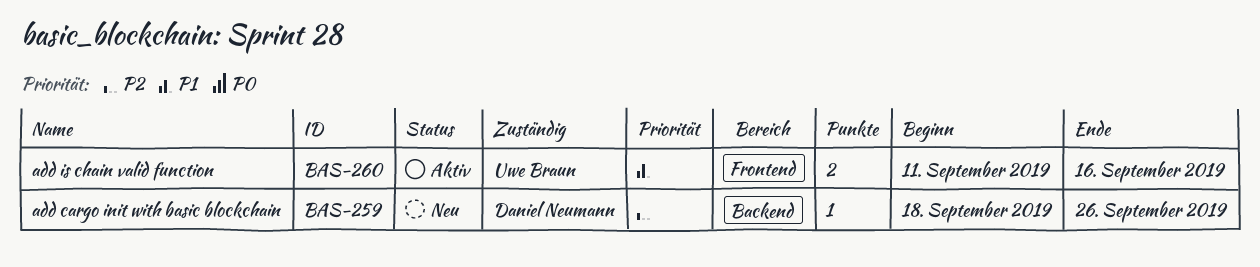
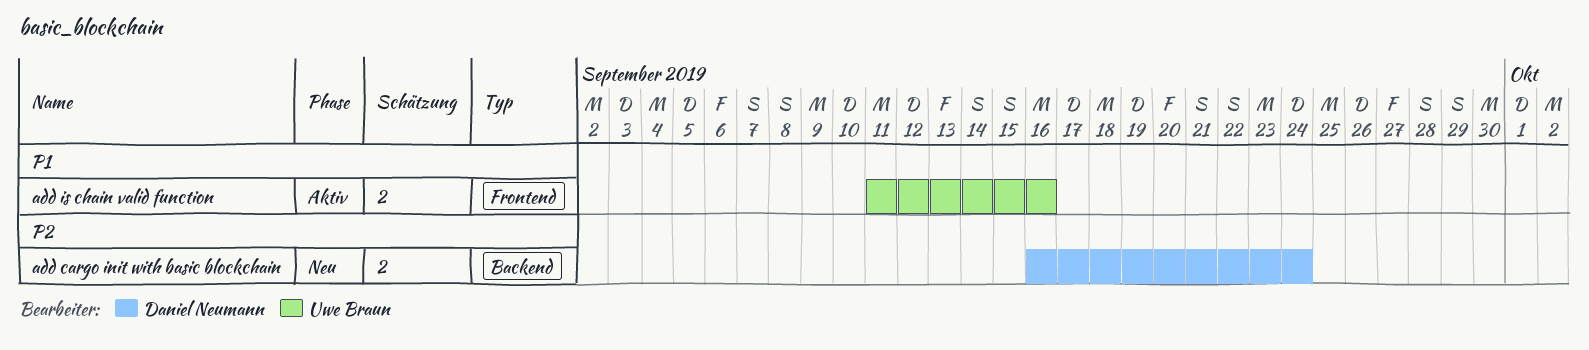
add cargo init with basic blockchain, estimate: 1 -> 2
add cargo init with basic blockchain, start: Sep 18 -> Sep 16
add cargo init with basic blockchain, due: Sep 26 -> Sep 24

